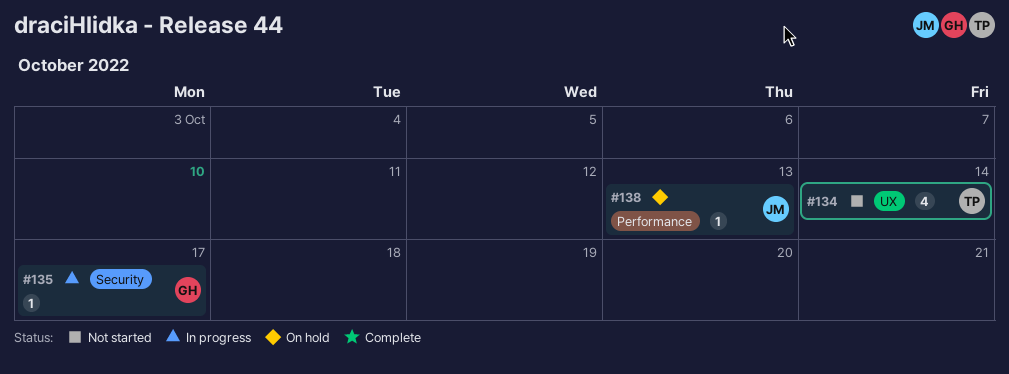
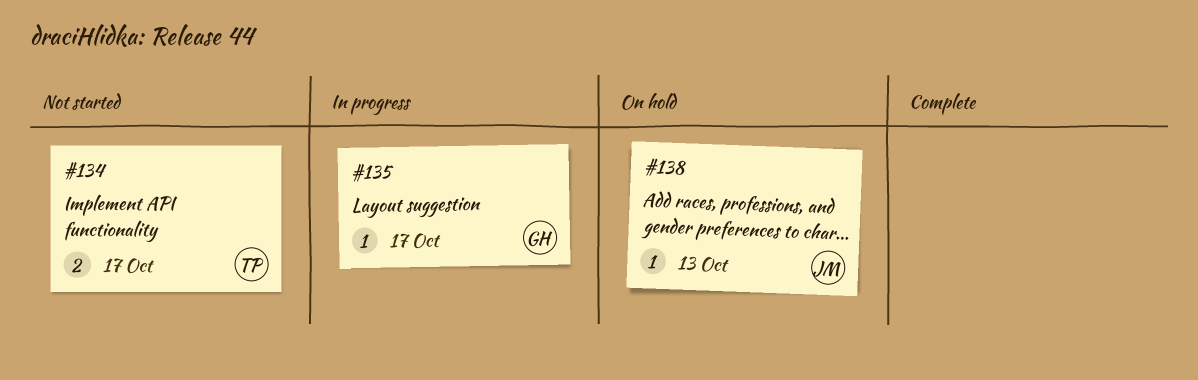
#134, estimate: 4 -> 2
#134, due: Oct 14 -> Oct 17

